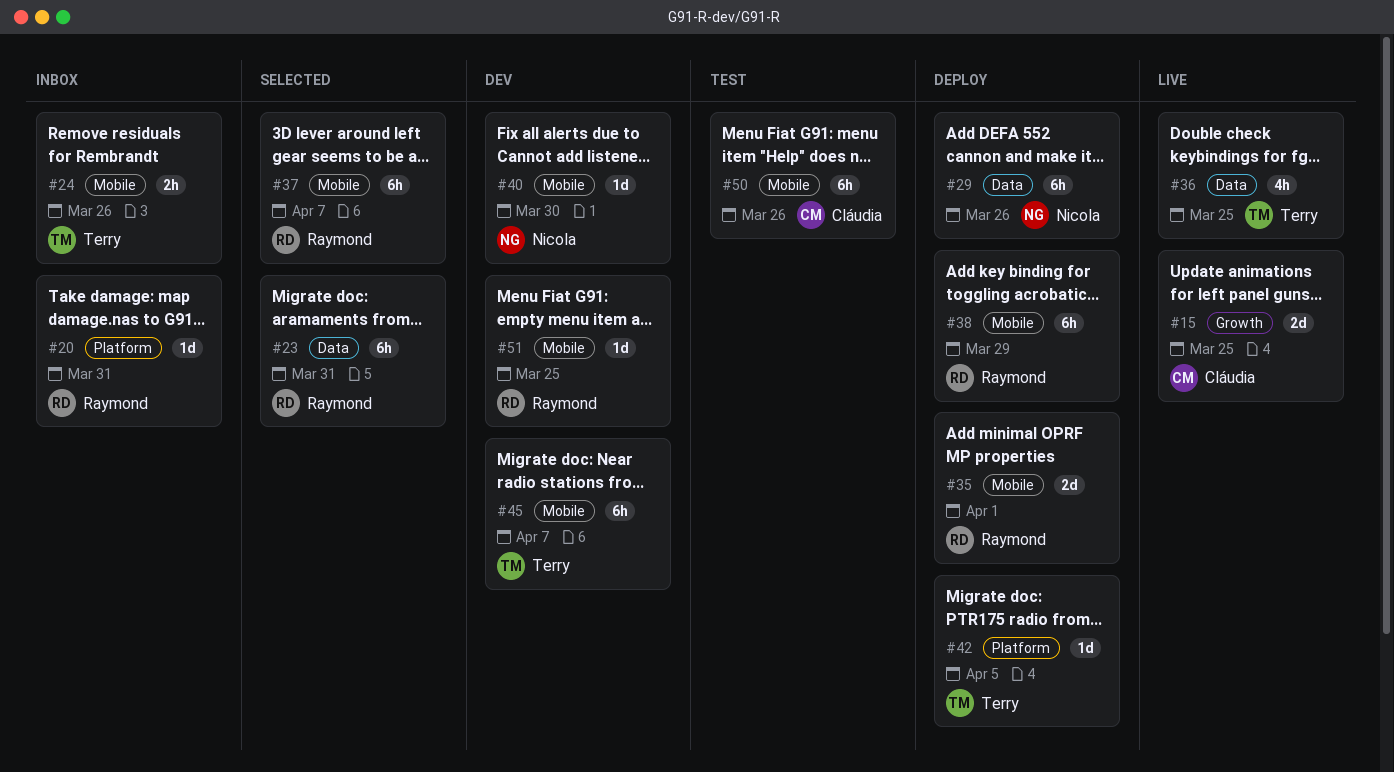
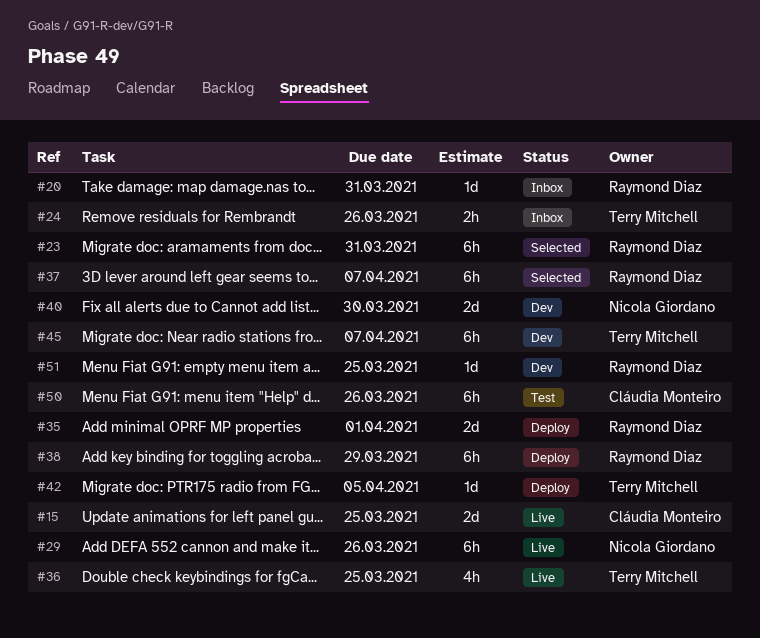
#29, status: Deploy -> Live
#40, estimate: 1d -> 2d

